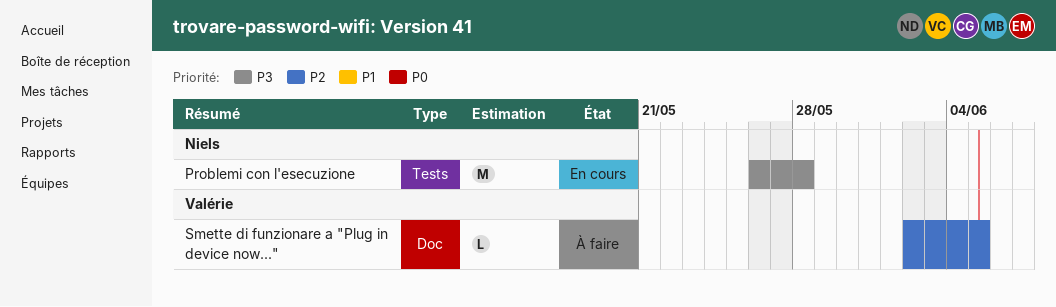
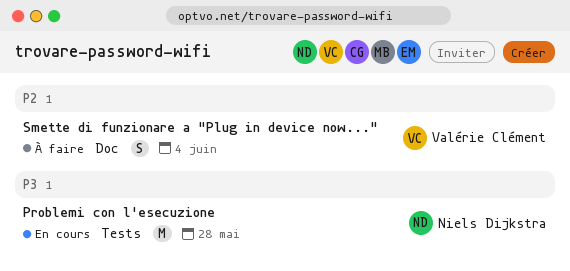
Smette di funzionare a "Plug in device now...", estimate: L -> S
Smette di funzionare a "Plug in device now...", due: Jun 5 -> Jun 4

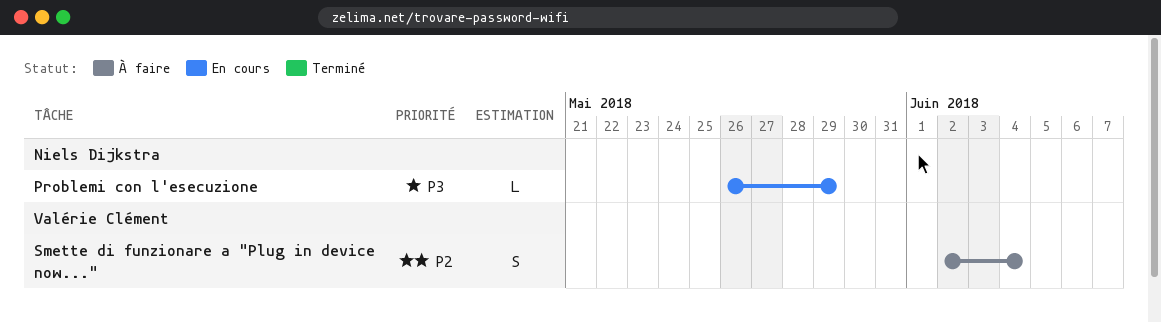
Problemi con l'esecuzione, estimate: M -> L
Problemi con l'esecuzione, due: May 28 -> May 29

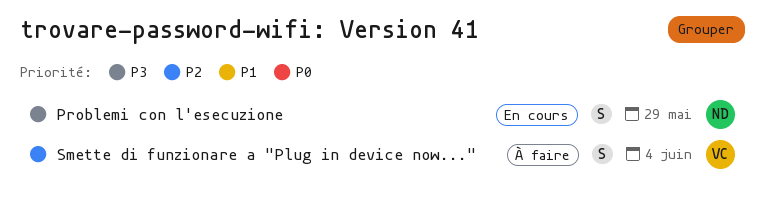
Problemi con l'esecuzione, estimate: L -> S

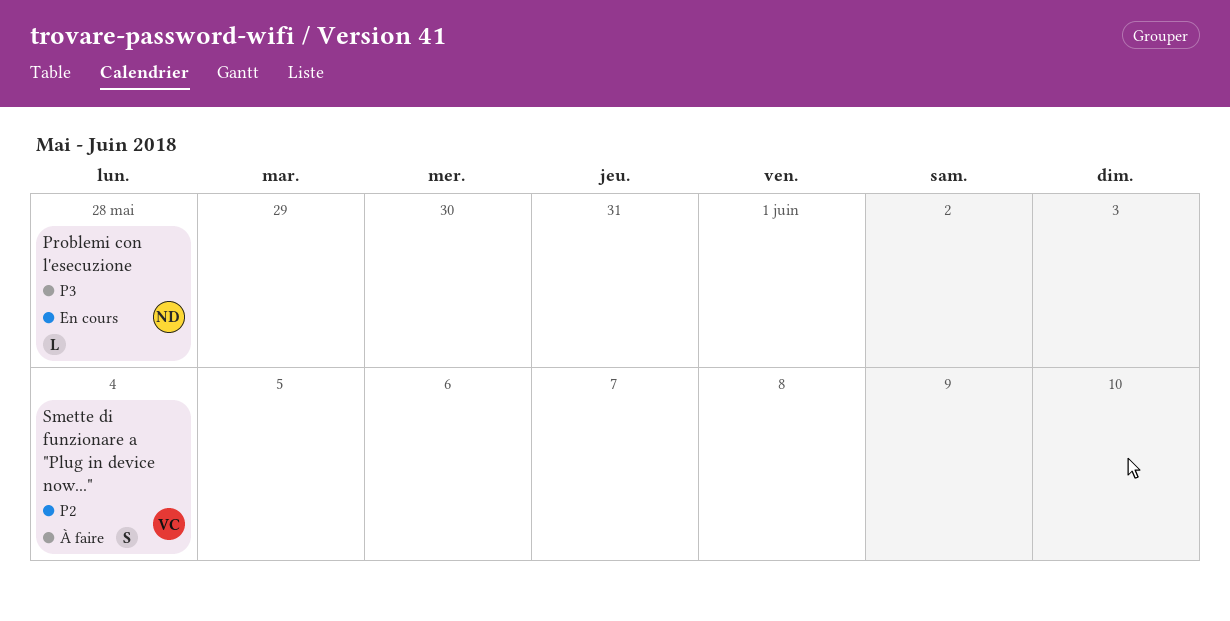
Problemi con l'esecuzione, estimate: S -> L
Problemi con l'esecuzione, due: May 29 -> May 28

